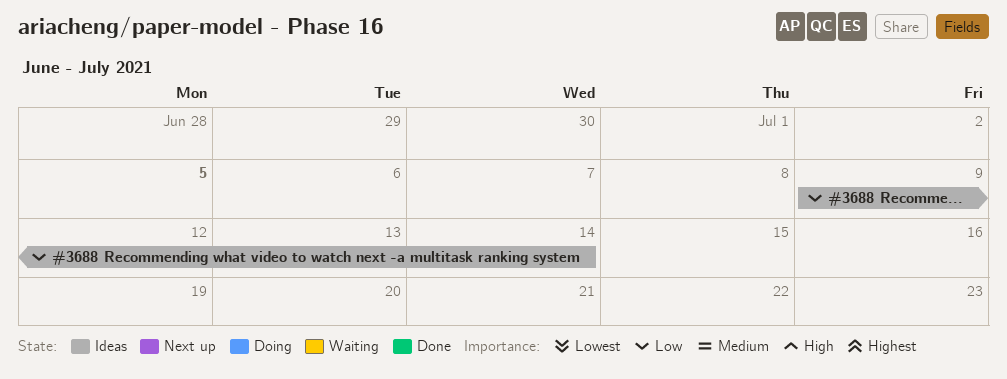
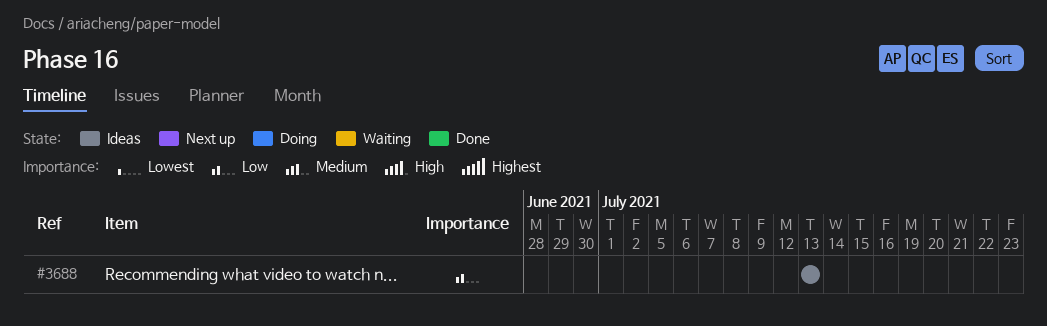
#3688, start: Jul 9 -> Jul 13
#3688, due: Jul 14 -> Jul 13

